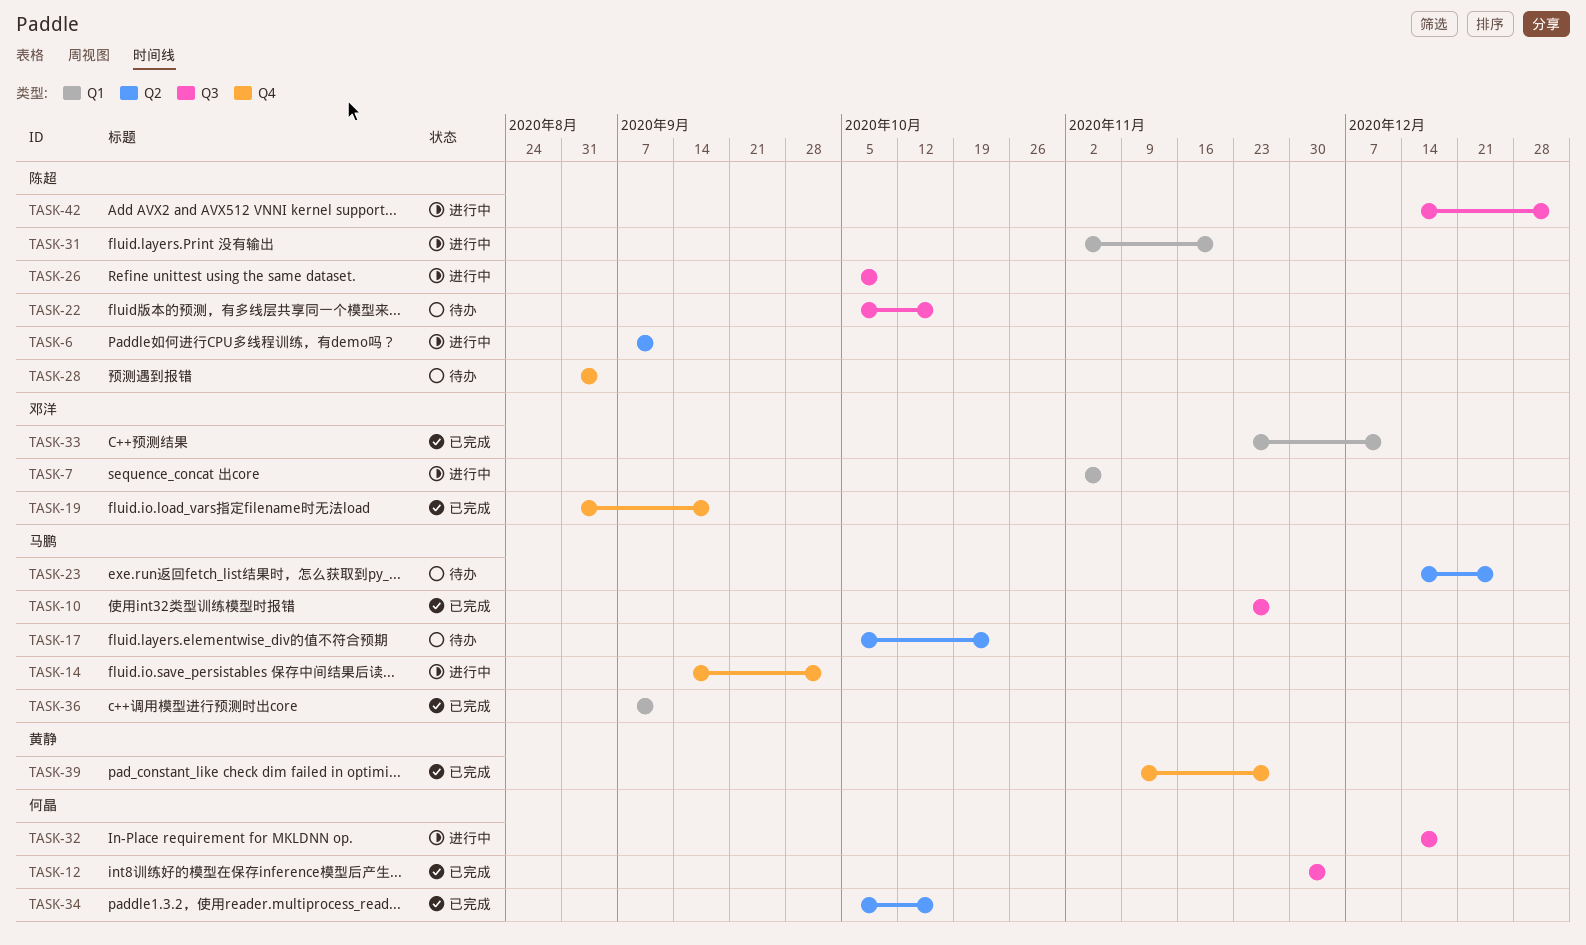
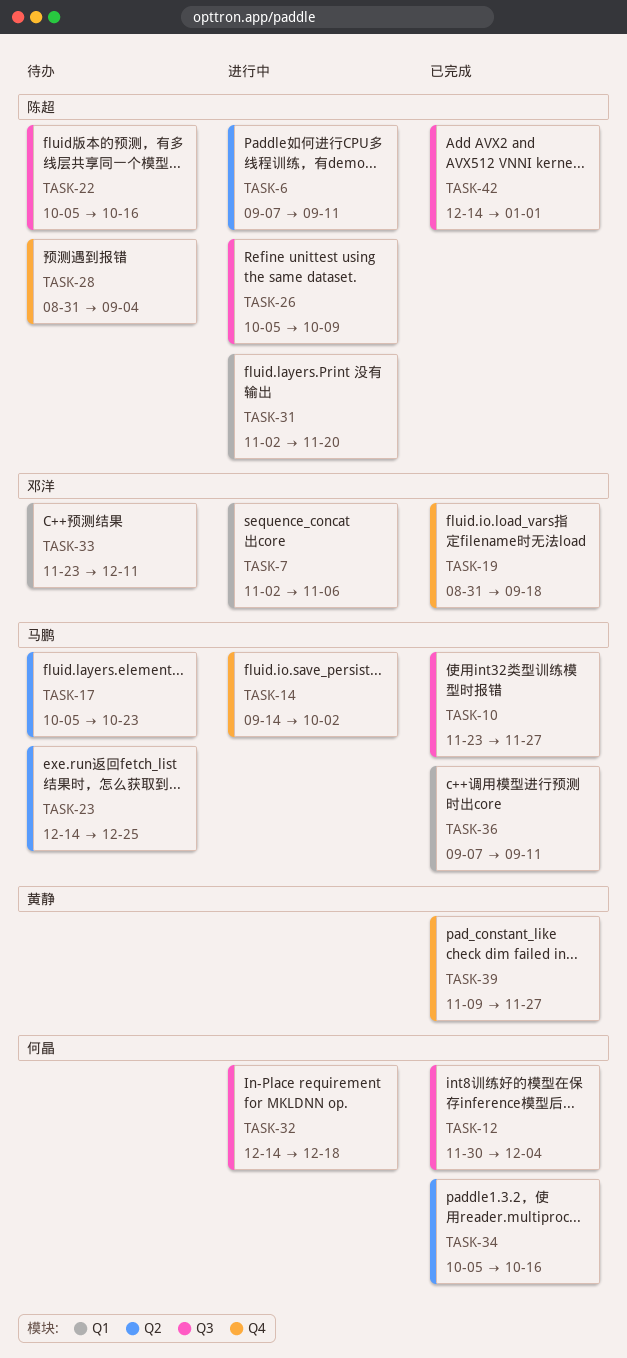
TASK-33, status: 已完成 -> 待办
TASK-42, status: 进行中 -> 已完成

